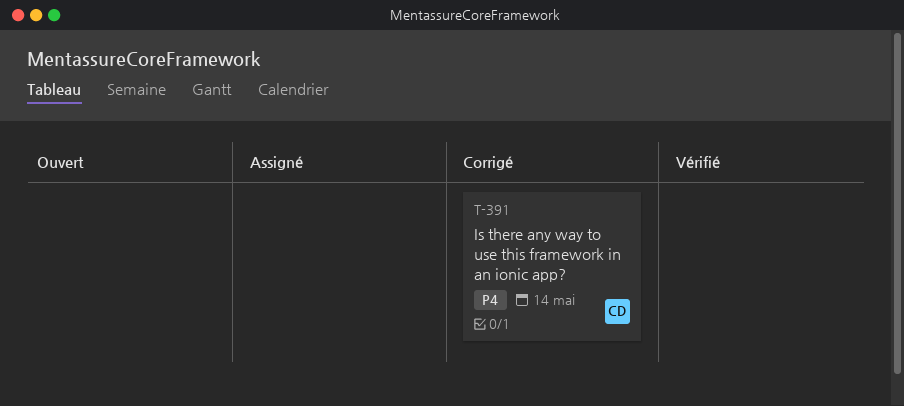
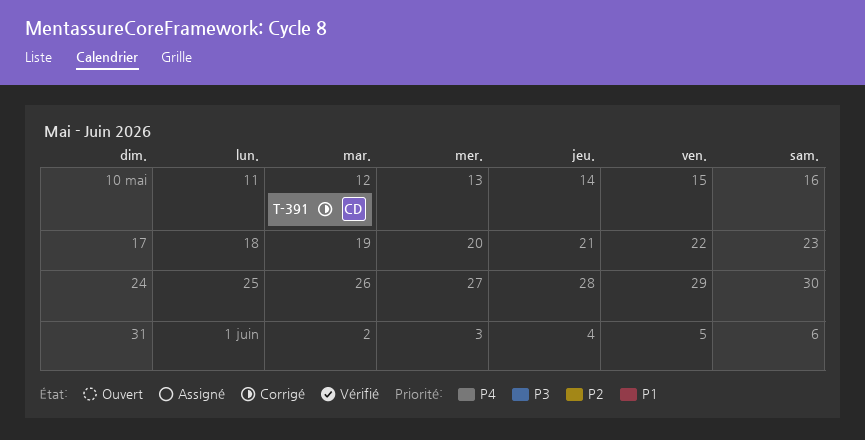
T-391, due: May 14 -> May 12

